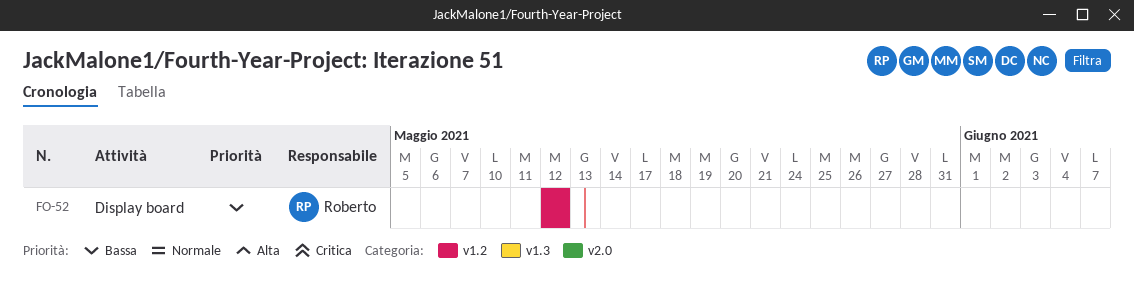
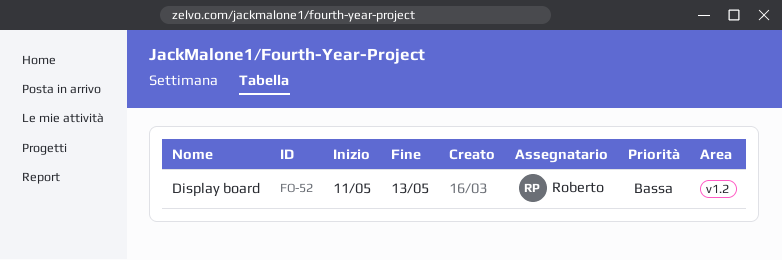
FO-52, start: May 12 -> May 11
FO-52, due: May 12 -> May 13

